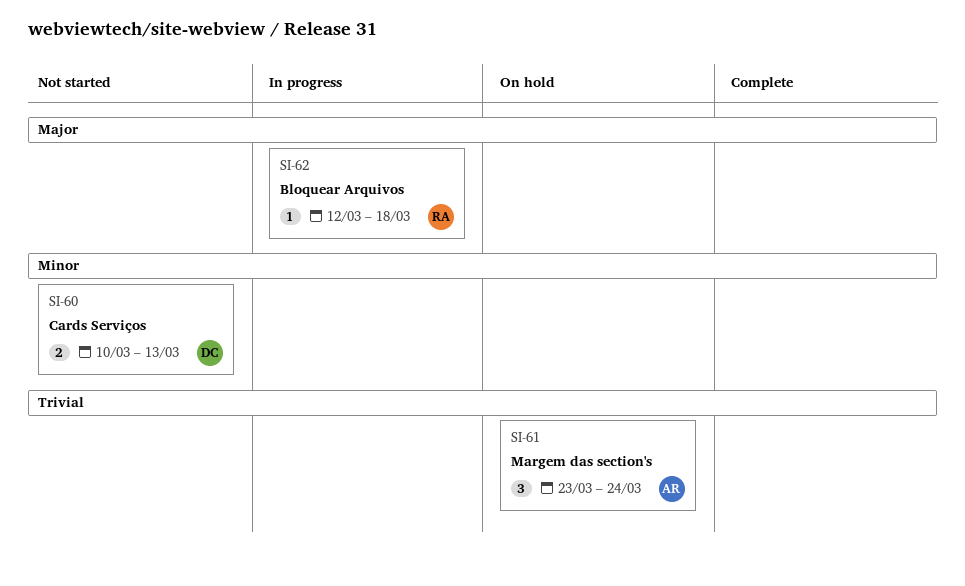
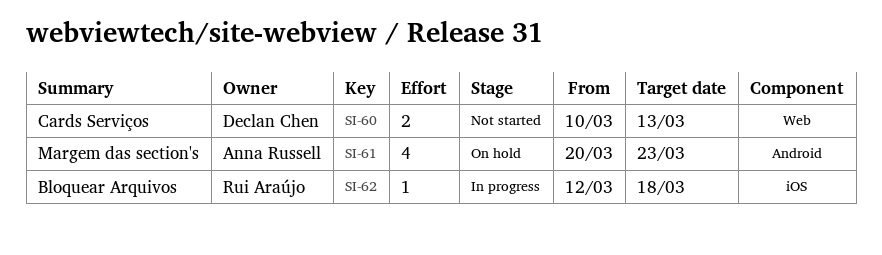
SI-61, estimate: 3 -> 4
SI-61, start: Mar 23 -> Mar 20
SI-61, due: Mar 24 -> Mar 23

